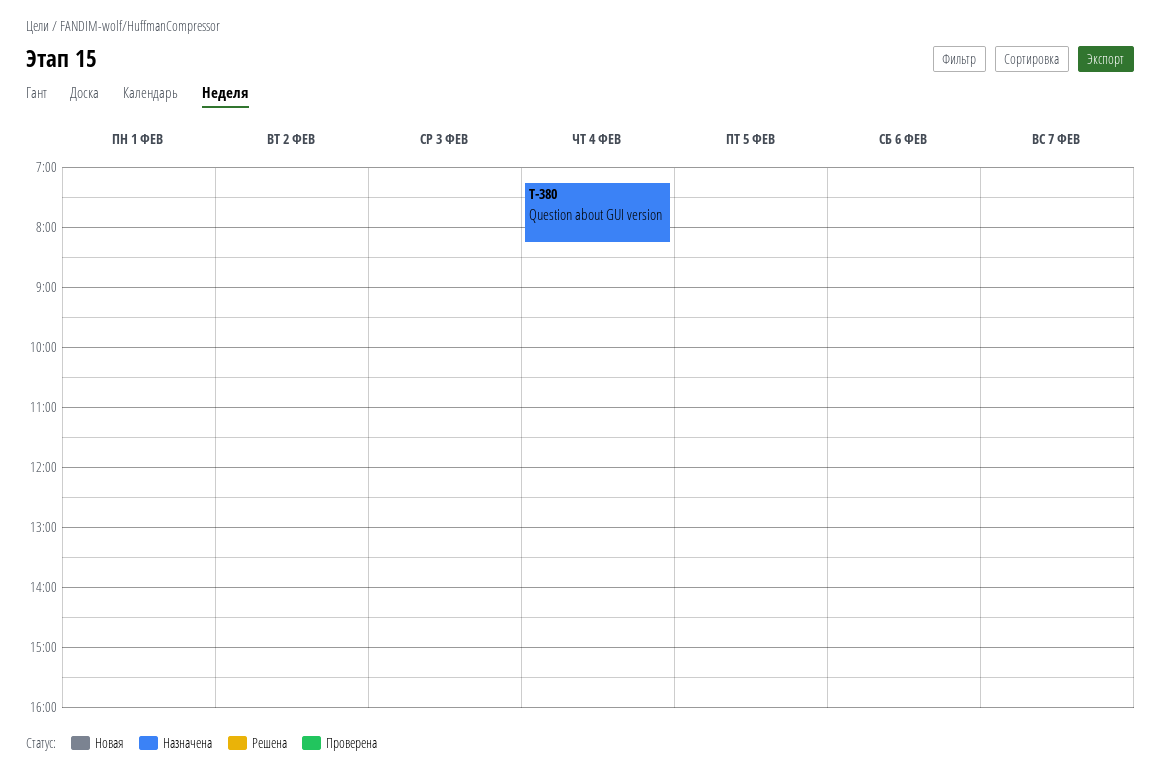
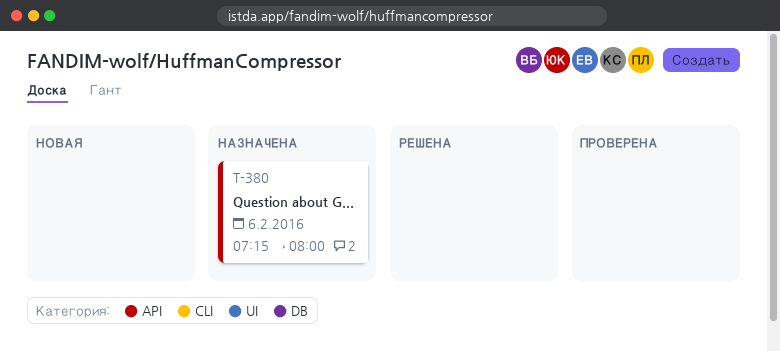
T-380, day: Feb 4 -> Feb 6
T-380, ends: 08:15 -> 08:00

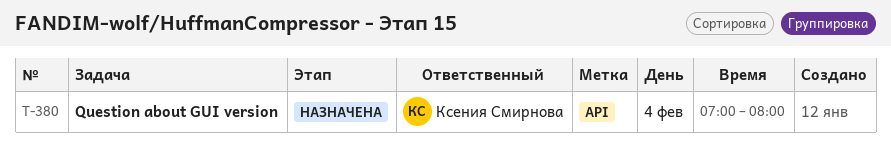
T-380, day: Feb 6 -> Feb 4
T-380, begins: 07:15 -> 07:00

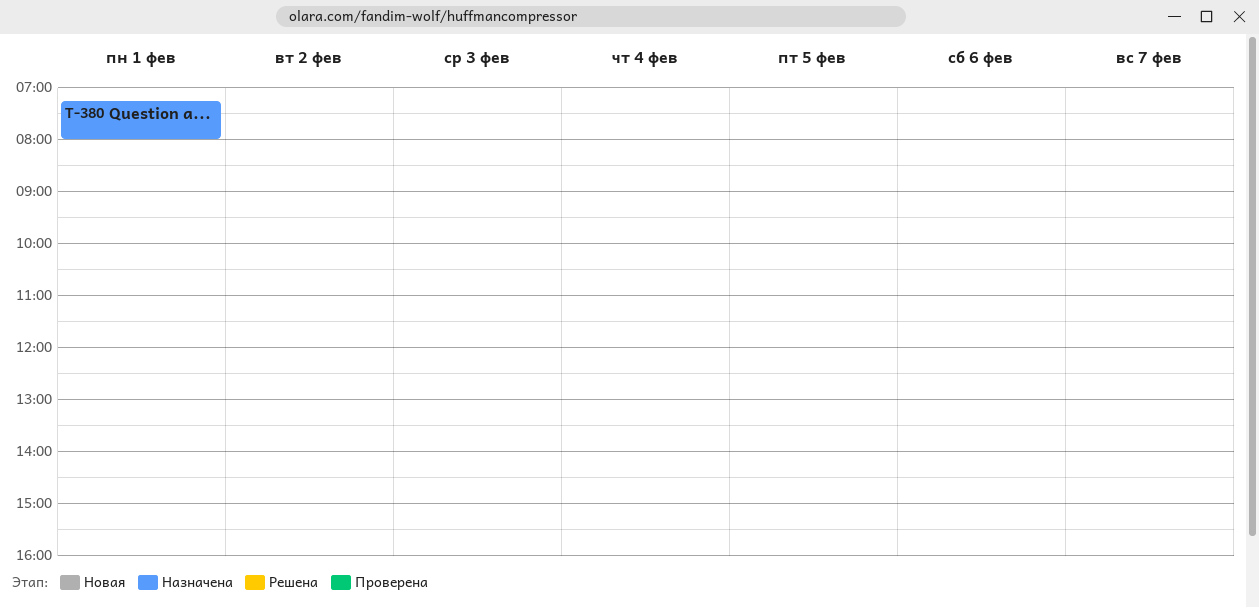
T-380, day: Feb 4 -> Feb 1
T-380, begins: 07:00 -> 07:15

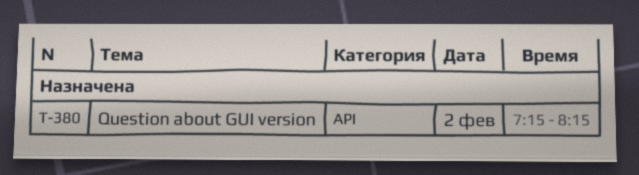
T-380, day: Feb 1 -> Feb 2
T-380, ends: 08:00 -> 08:15

